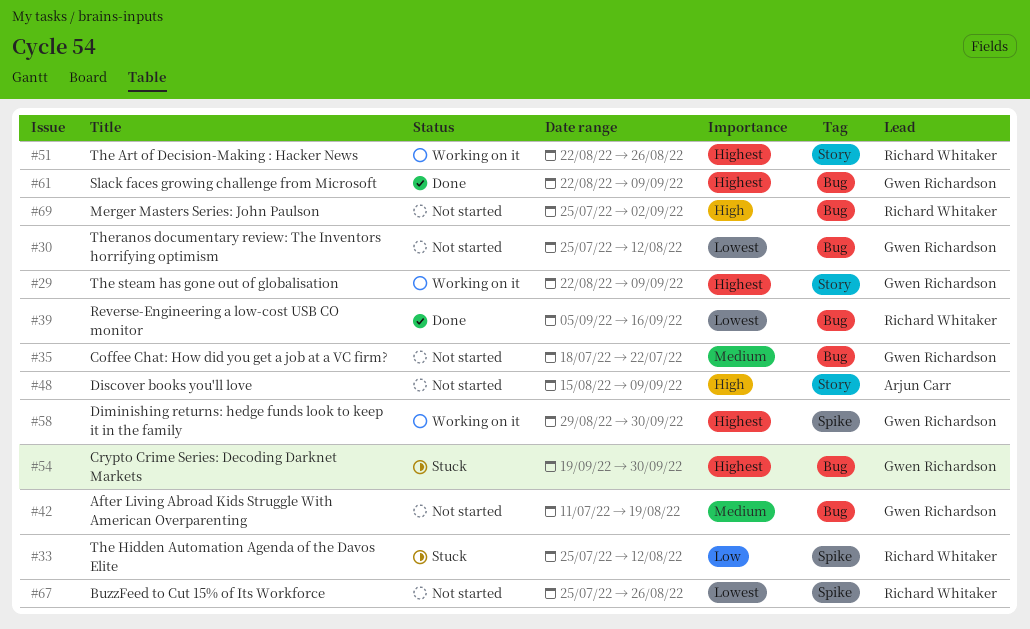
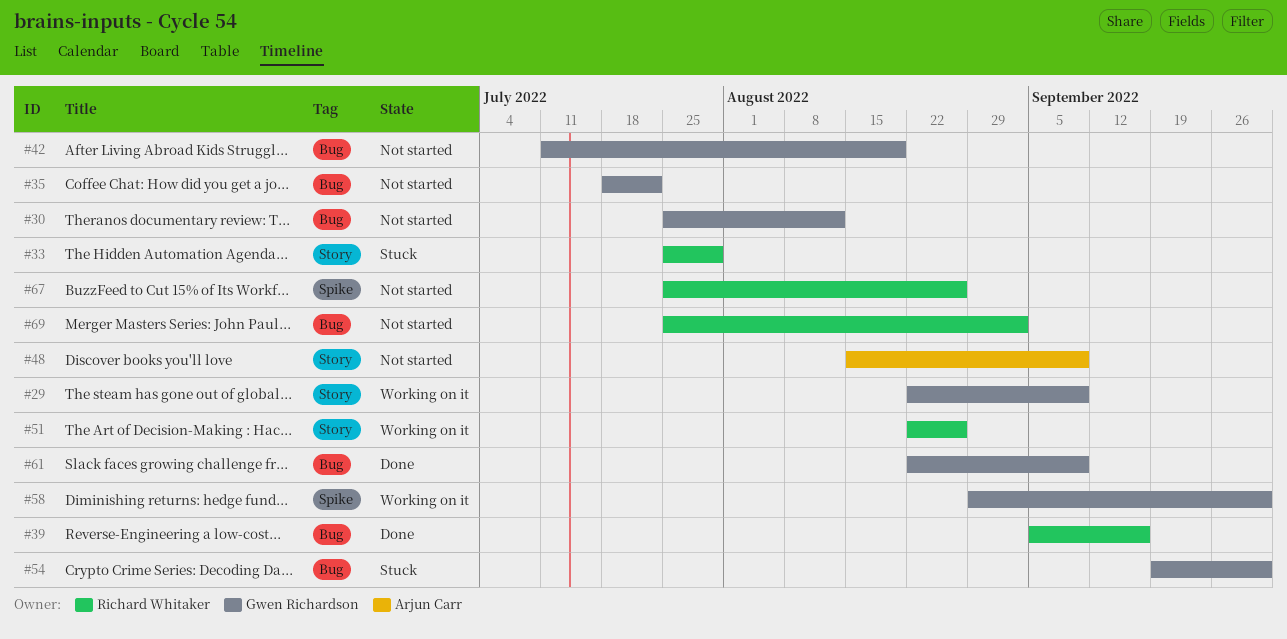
#33, label: Spike -> Story
#33, due: Aug 12 -> Jul 29

